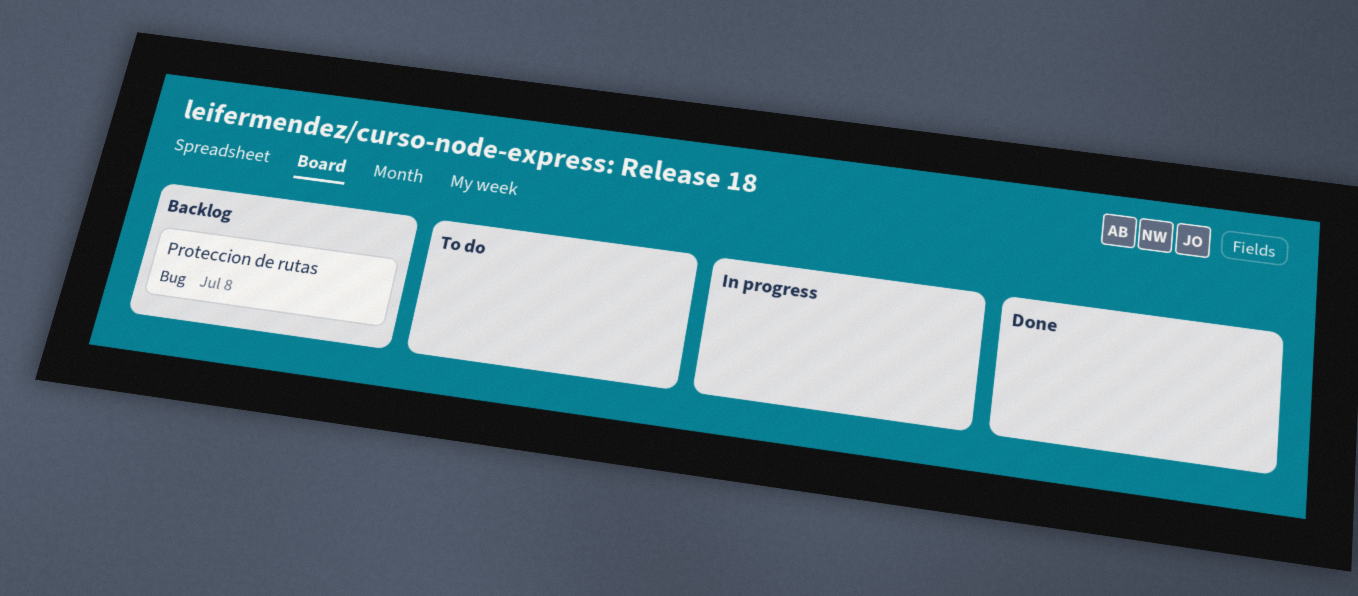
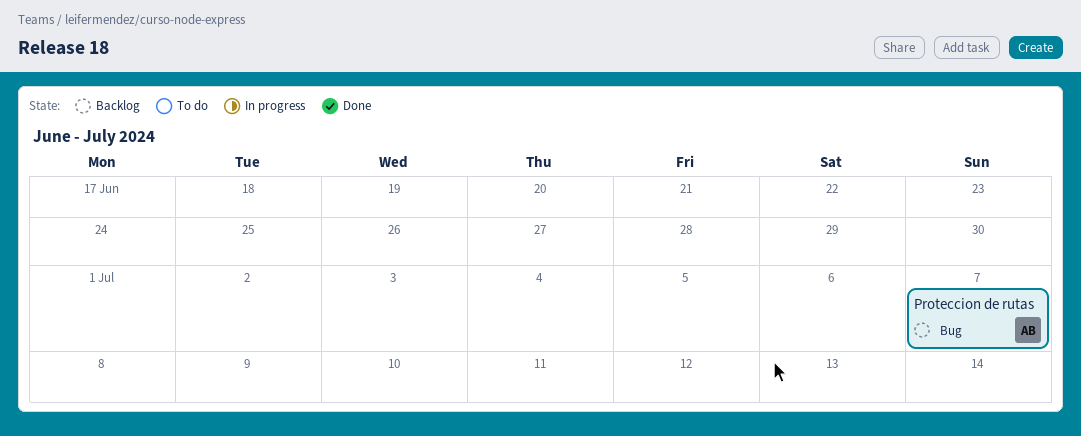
Proteccion de rutas, due: Jul 8 -> Jul 7

